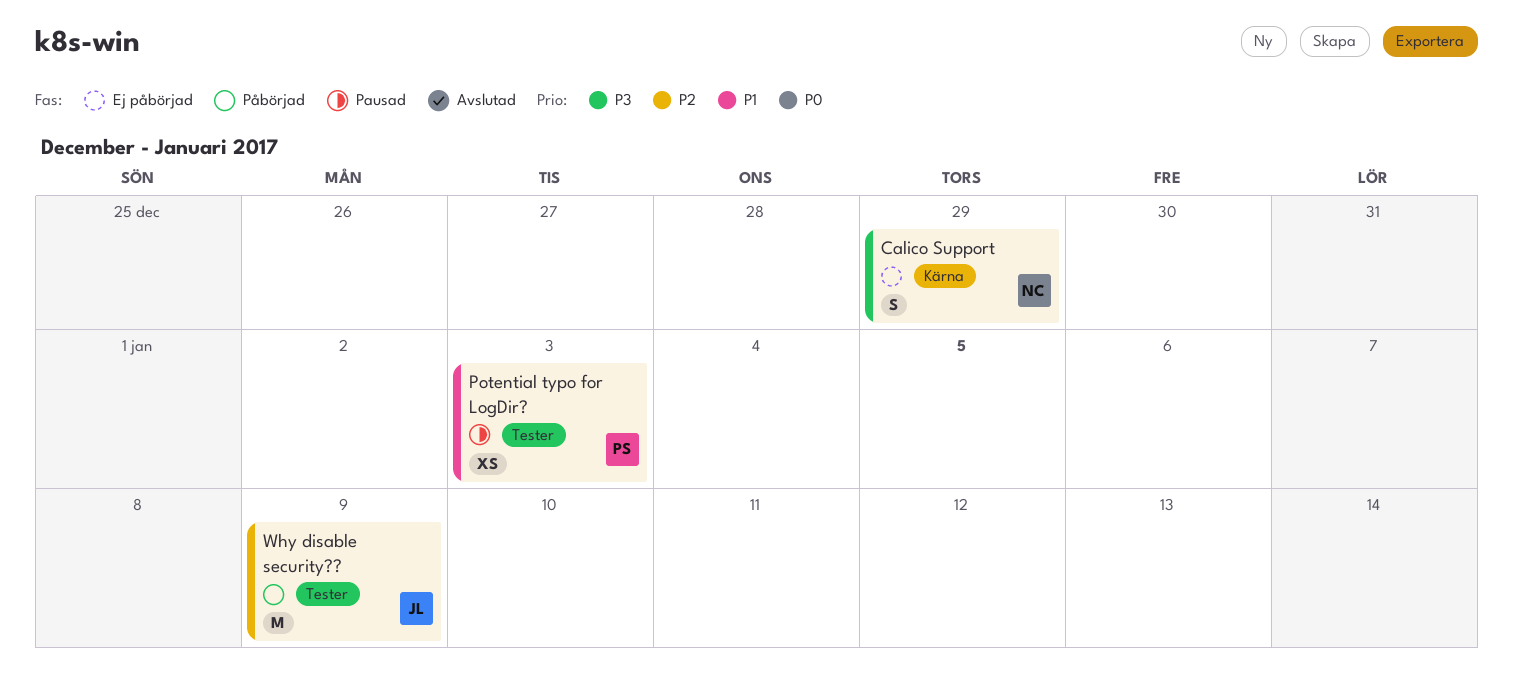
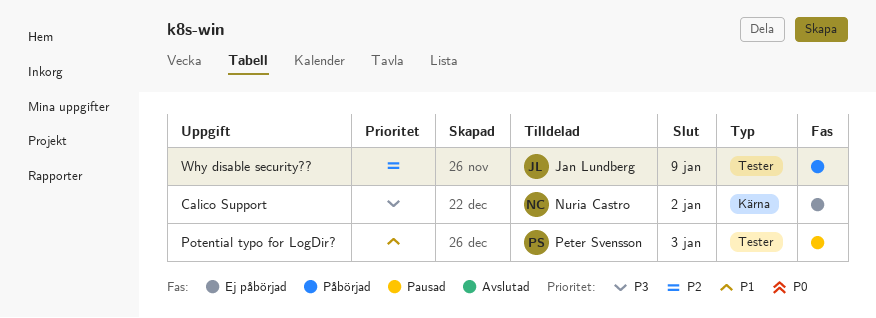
Calico Support, due: Dec 29 -> Jan 2

